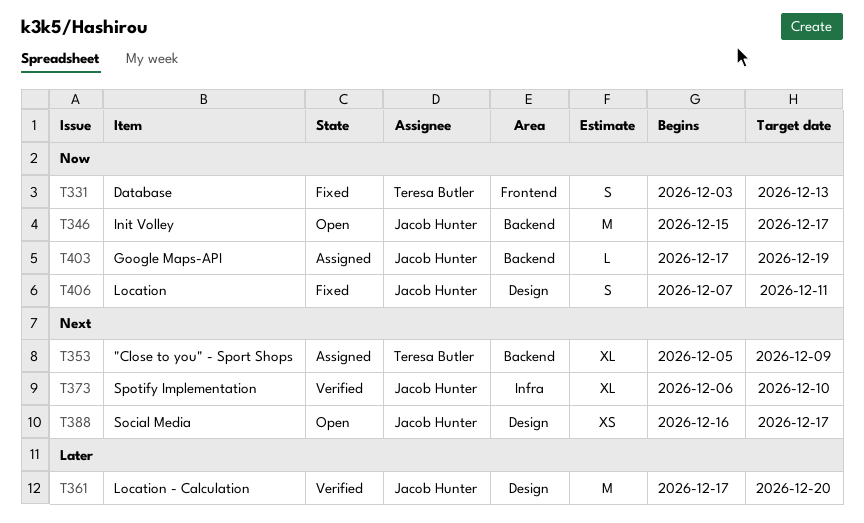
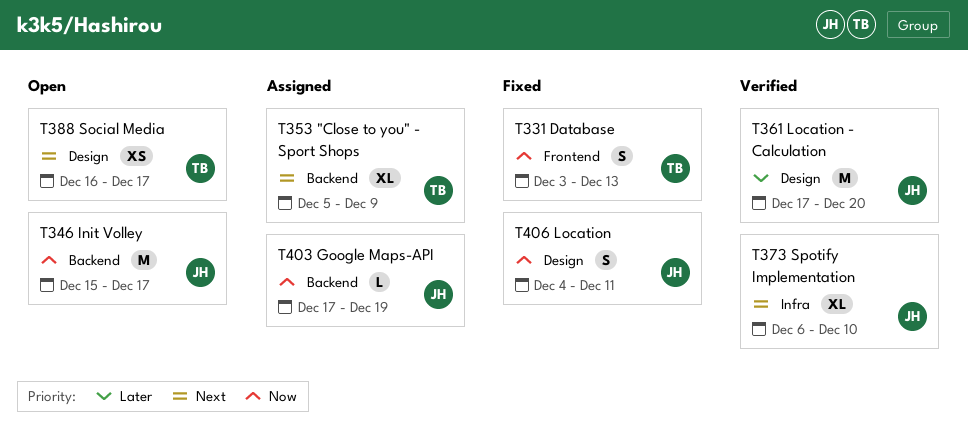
T388, owner: Jacob Hunter -> Teresa Butler
T406, start: Dec 7 -> Dec 4

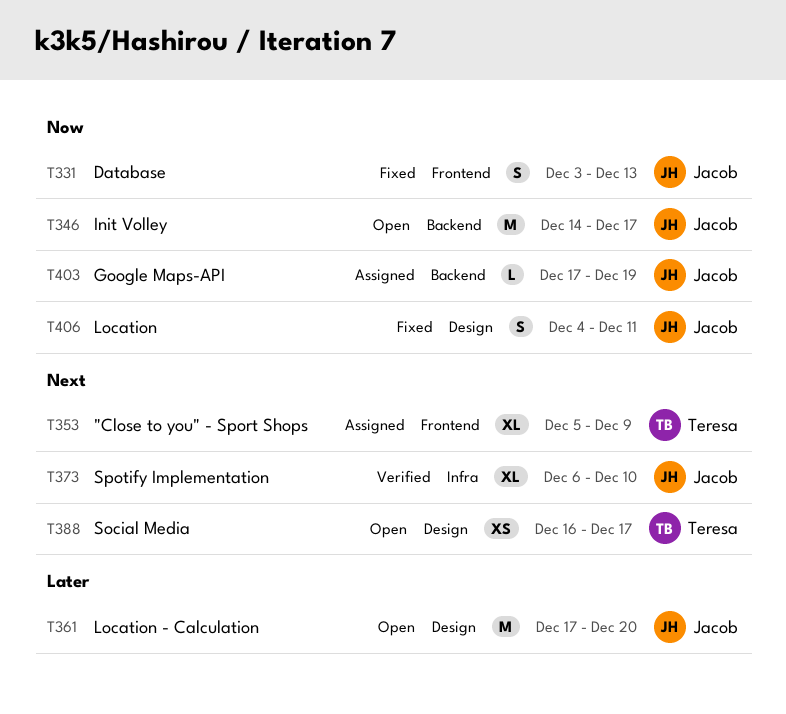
T331, owner: Teresa -> Jacob
T346, start: Dec 15 -> Dec 14
T353, label: Backend -> Frontend
T361, status: Verified -> Open

